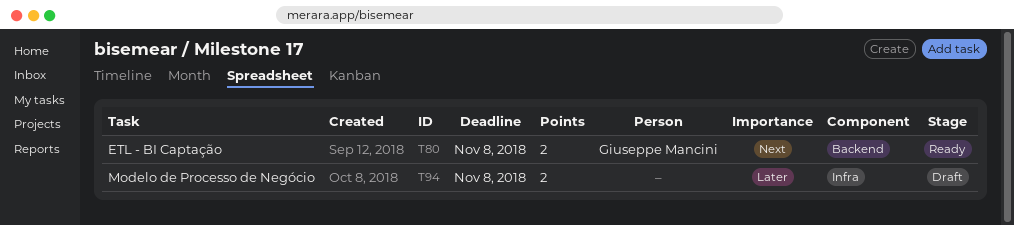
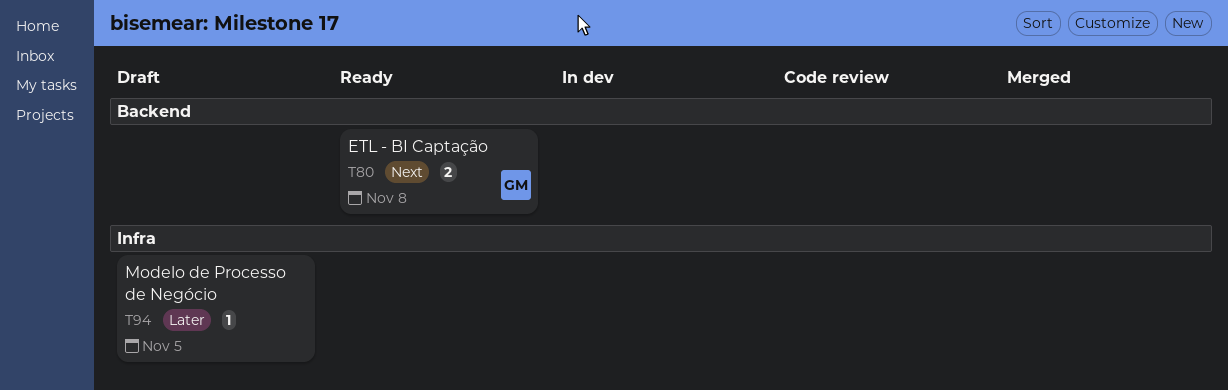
T94, estimate: 2 -> 1
T94, due: Nov 8 -> Nov 5

